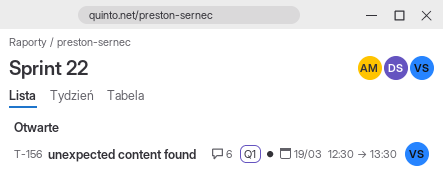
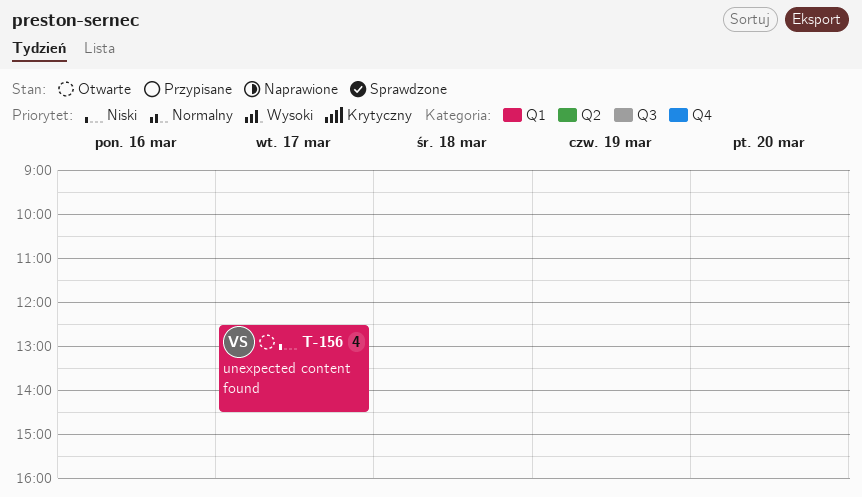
T-156, estimate: 1 -> 4
T-156, day: Mar 19 -> Mar 17
T-156, ends: 13:30 -> 14:30

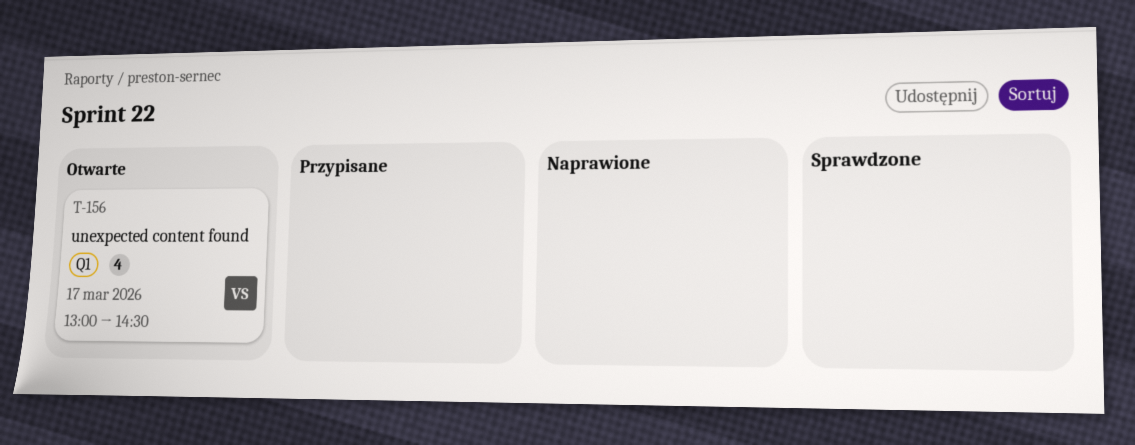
T-156, begins: 12:30 -> 13:00

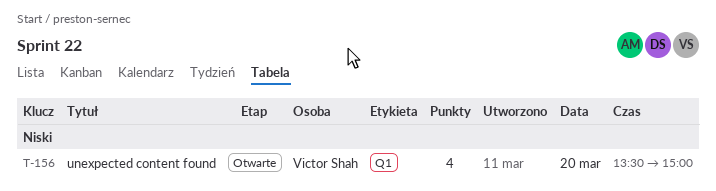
T-156, day: Mar 17 -> Mar 20
T-156, begins: 13:00 -> 13:30
T-156, ends: 14:30 -> 15:00

